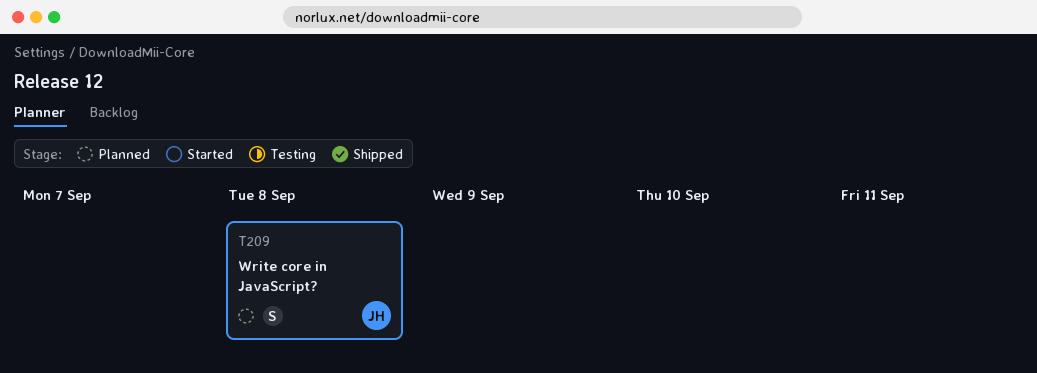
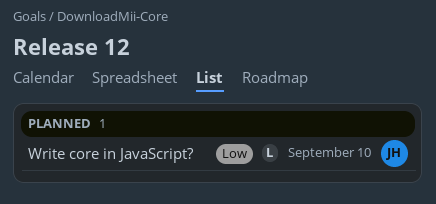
Write core in JavaScript?, estimate: S -> L
Write core in JavaScript?, due: Sep 8 -> Sep 10

